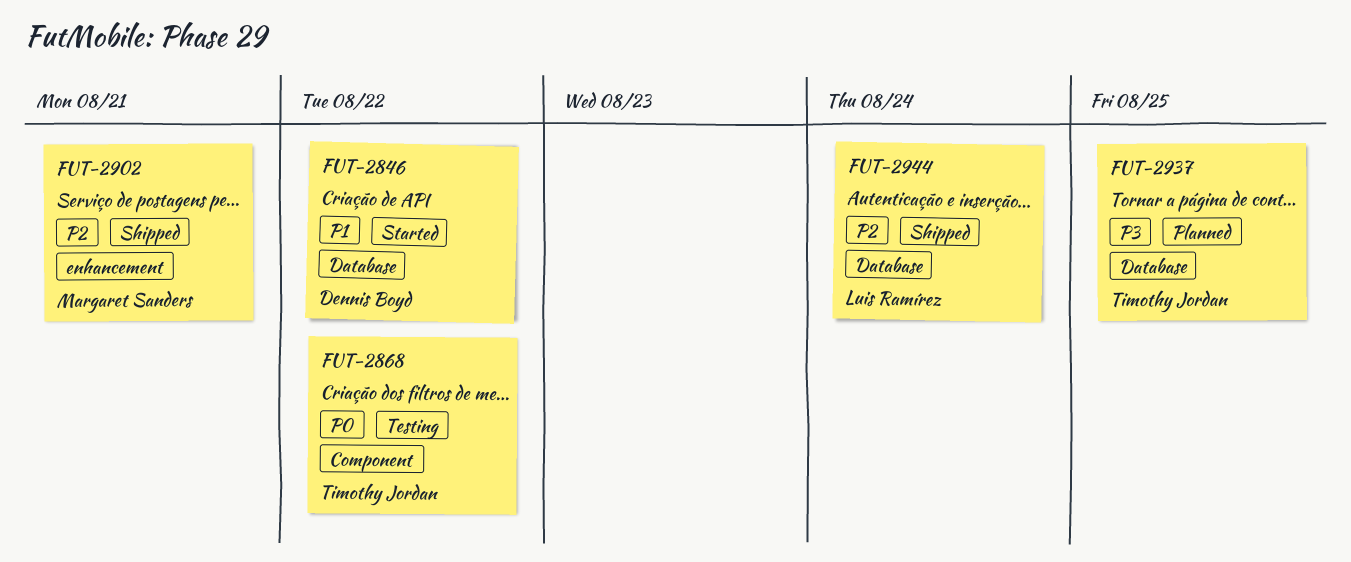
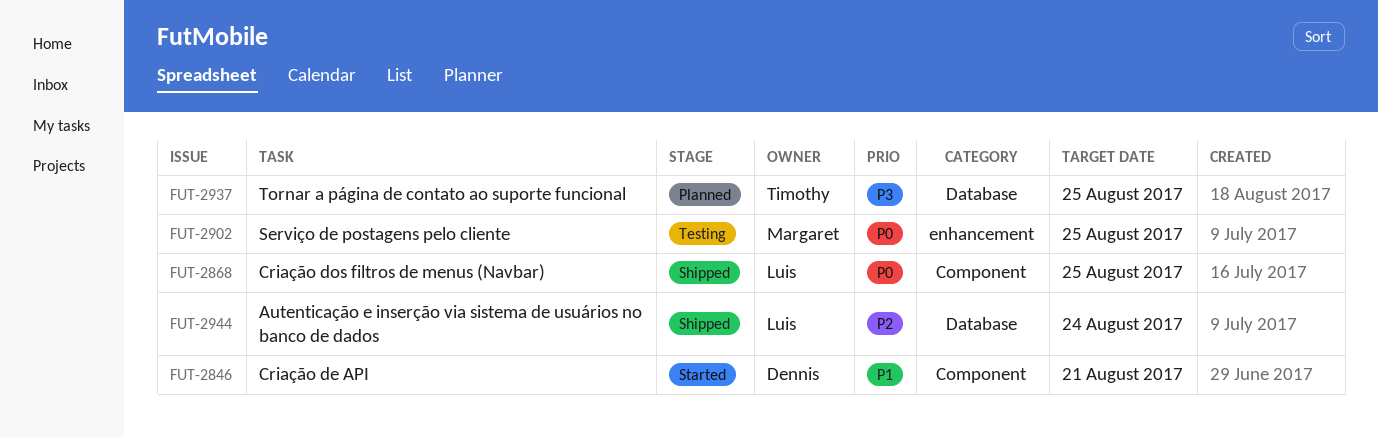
FUT-2846, label: Database -> Component
FUT-2846, due: Aug 22 -> Aug 21
FUT-2868, status: Testing -> Shipped
FUT-2868, owner: Timothy Jordan -> Luis Ramírez
FUT-2868, due: Aug 22 -> Aug 25
FUT-2902, status: Shipped -> Testing
FUT-2902, priority: P2 -> P0
FUT-2902, due: Aug 21 -> Aug 25

